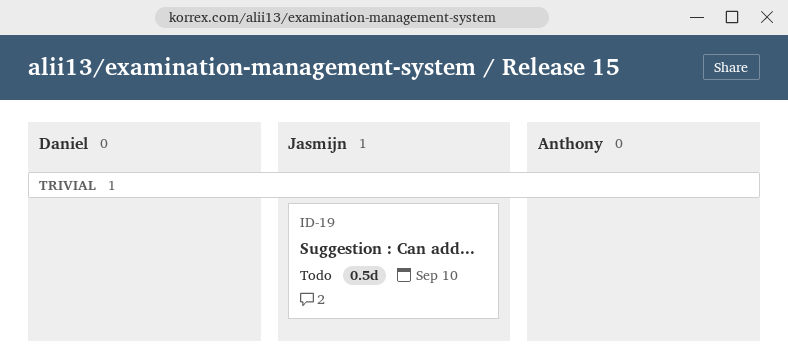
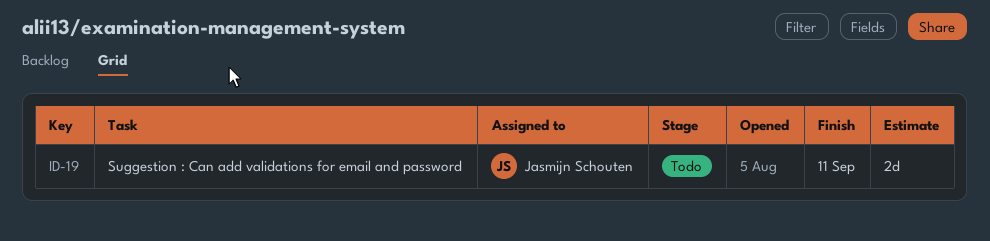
ID-19, estimate: 0.5d -> 2d
ID-19, due: Sep 10 -> Sep 11

